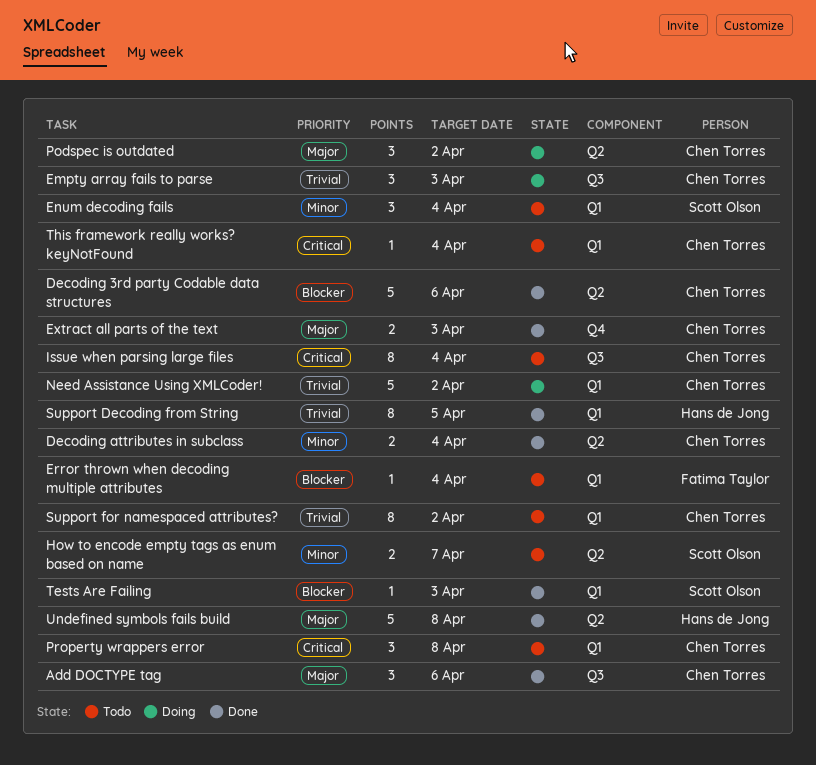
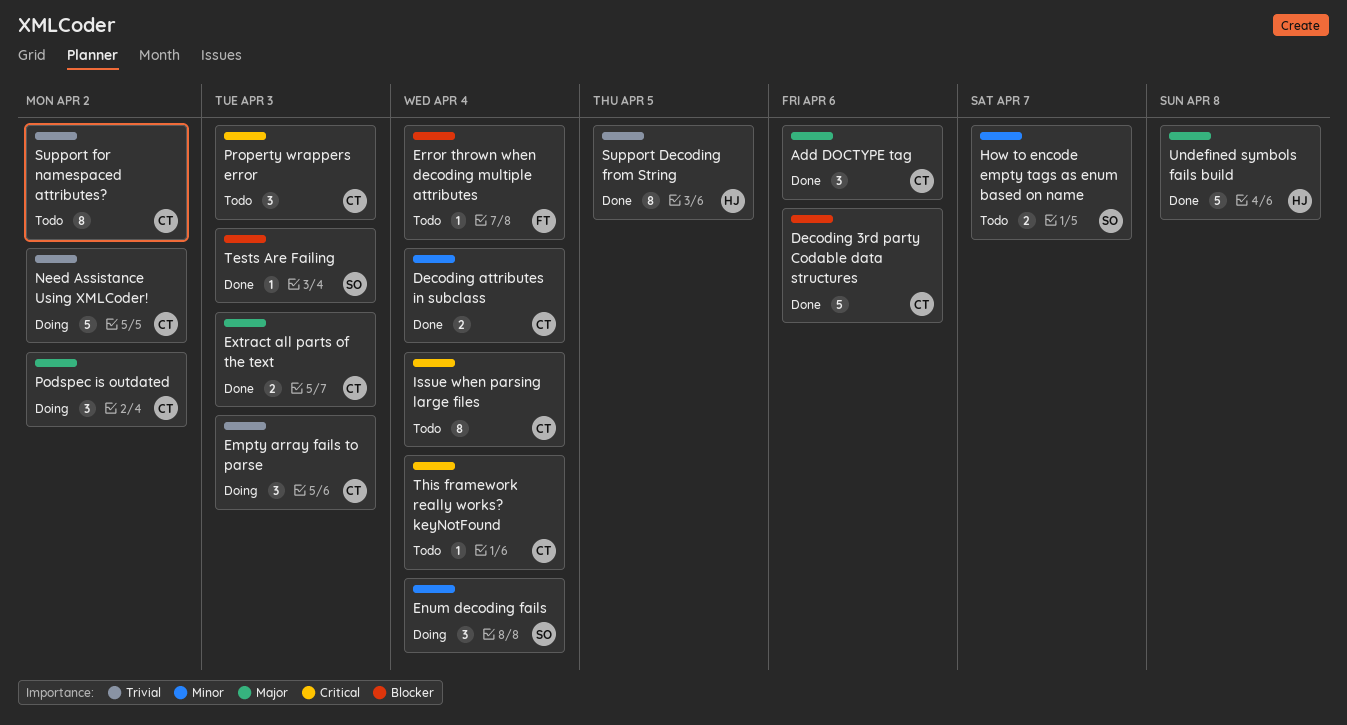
Enum decoding fails, status: Todo -> Doing
Property wrappers error, due: Apr 8 -> Apr 3

